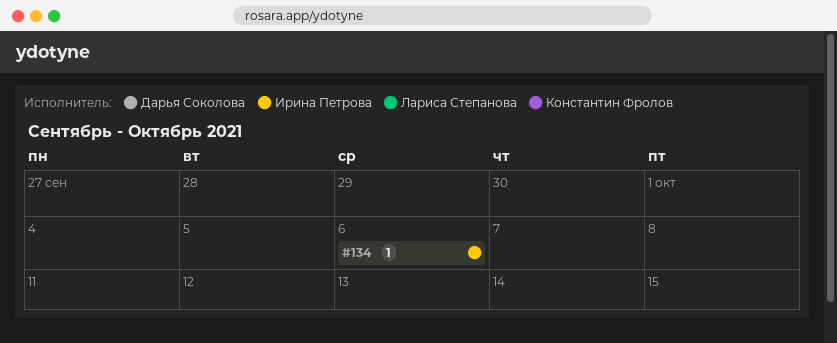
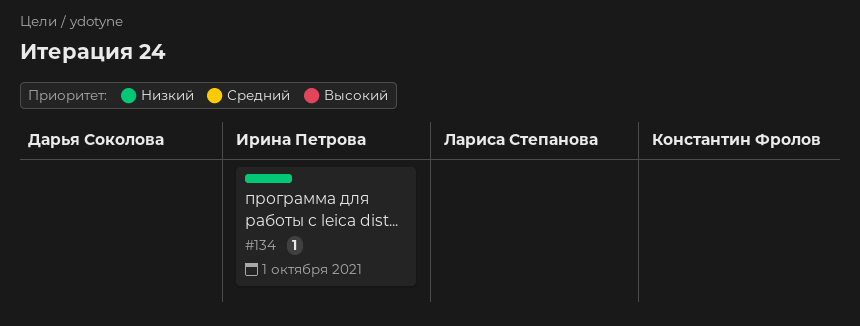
#134, due: Oct 6 -> Oct 1

